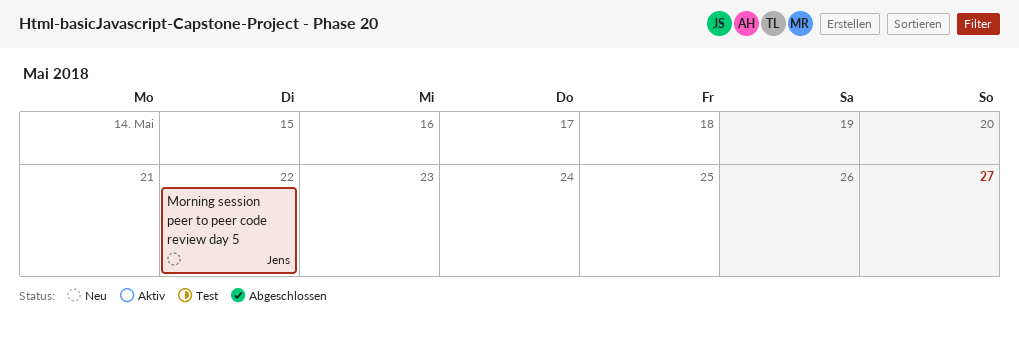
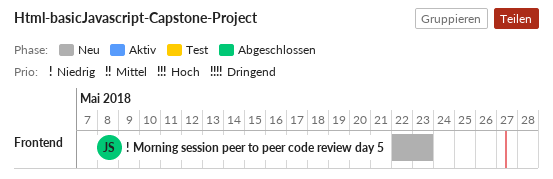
Morning session peer to peer code review day 5, due: May 22 -> May 23

